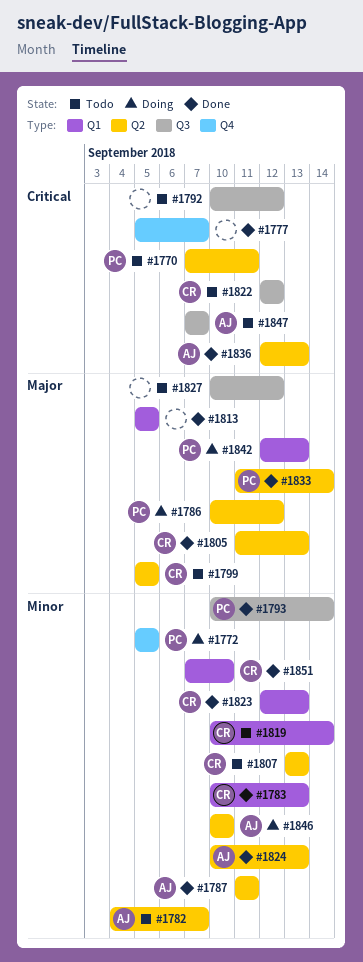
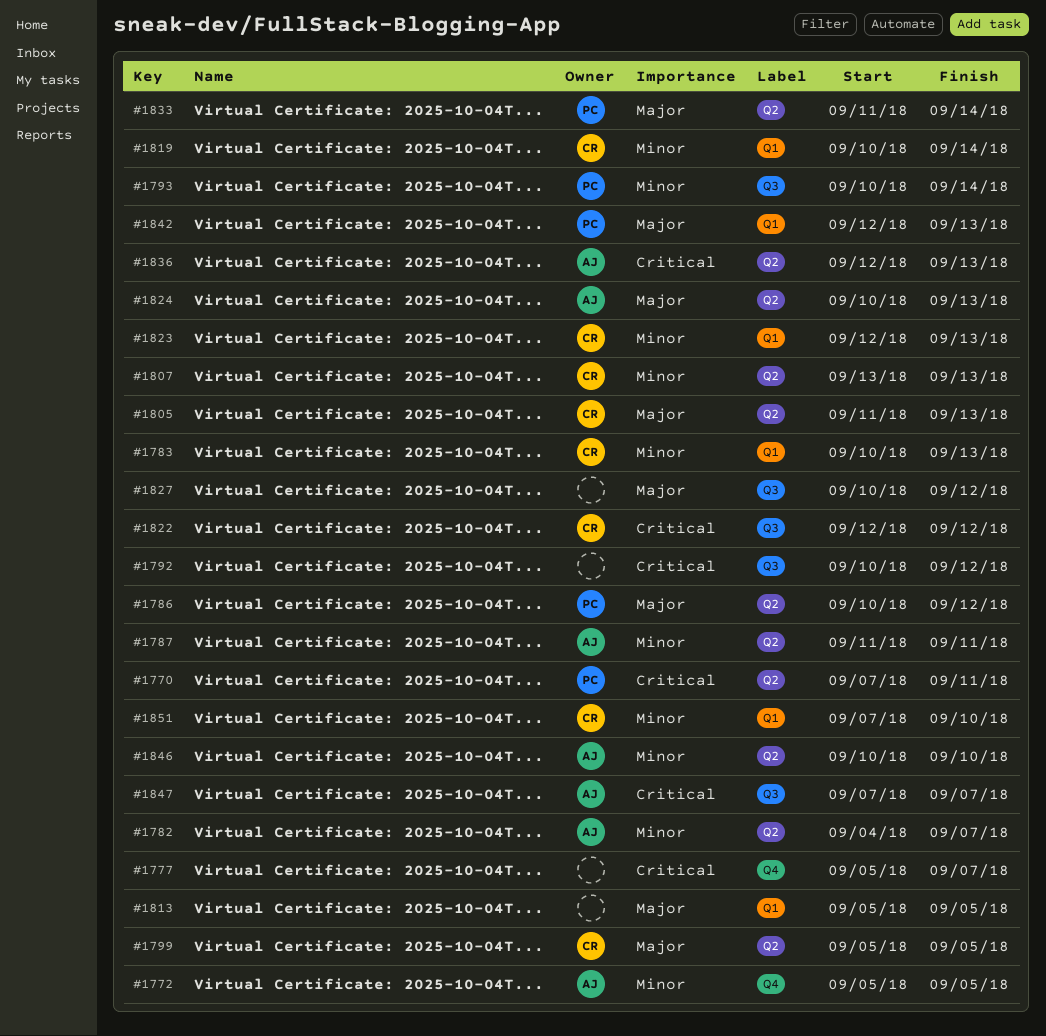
#1772, owner: PC -> AJ
#1824, priority: Minor -> Major

